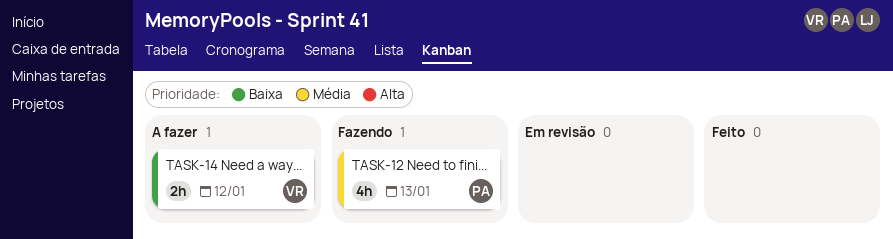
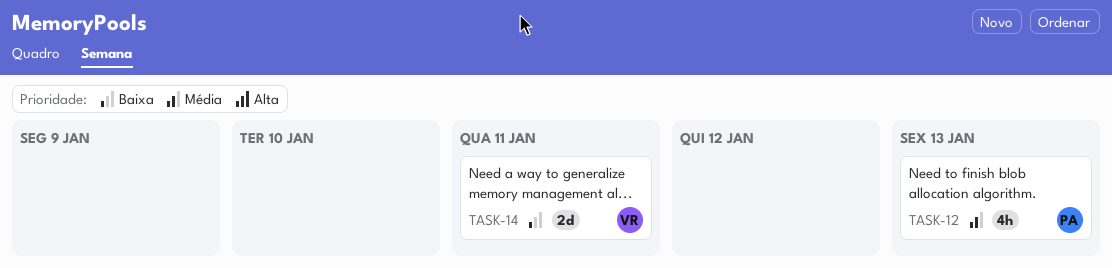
TASK-14, estimate: 2h -> 2d
TASK-14, due: Jan 12 -> Jan 11

